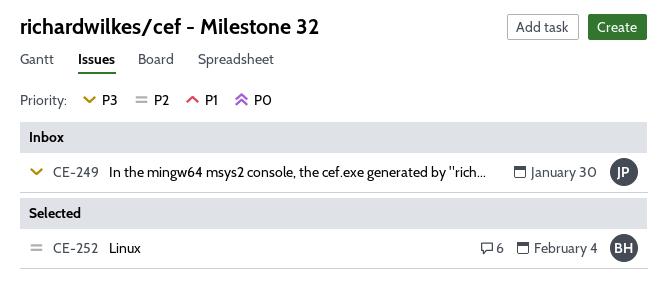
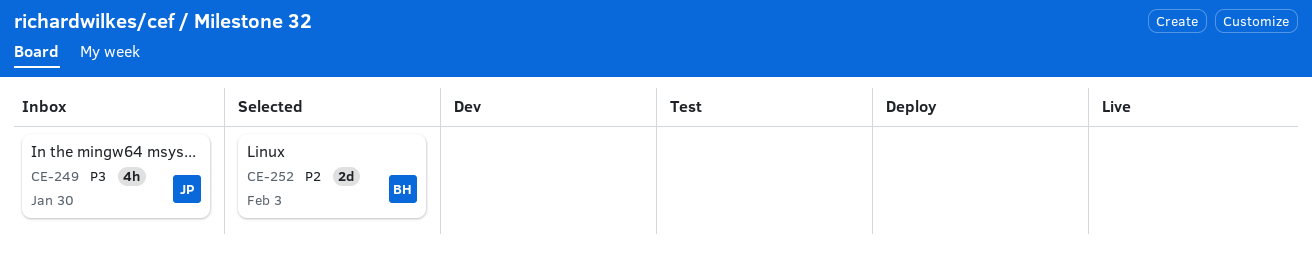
CE-252, due: Feb 4 -> Feb 3

